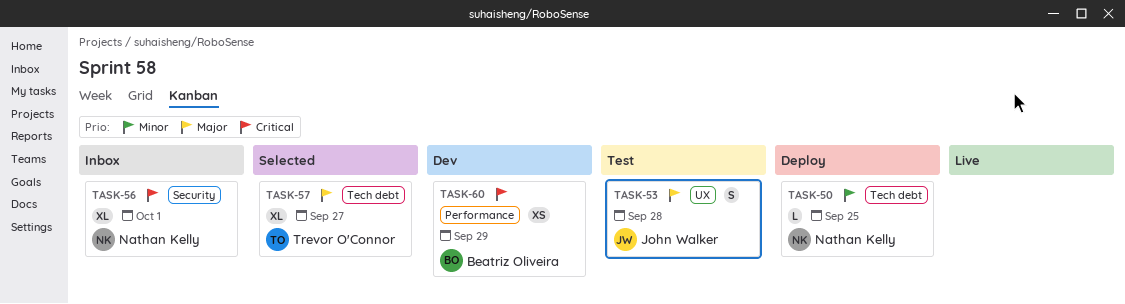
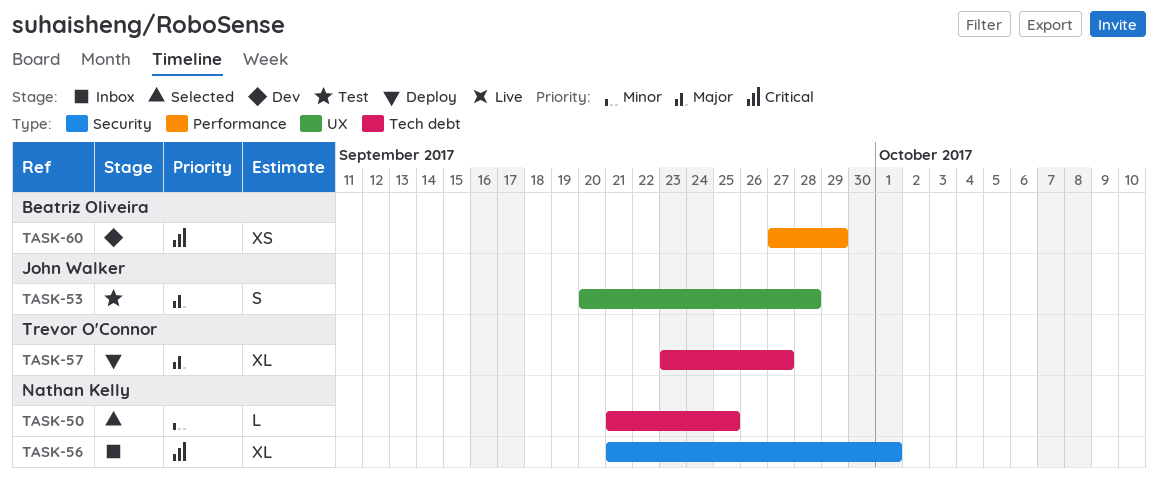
TASK-50, status: Deploy -> Selected
TASK-57, status: Selected -> Deploy

